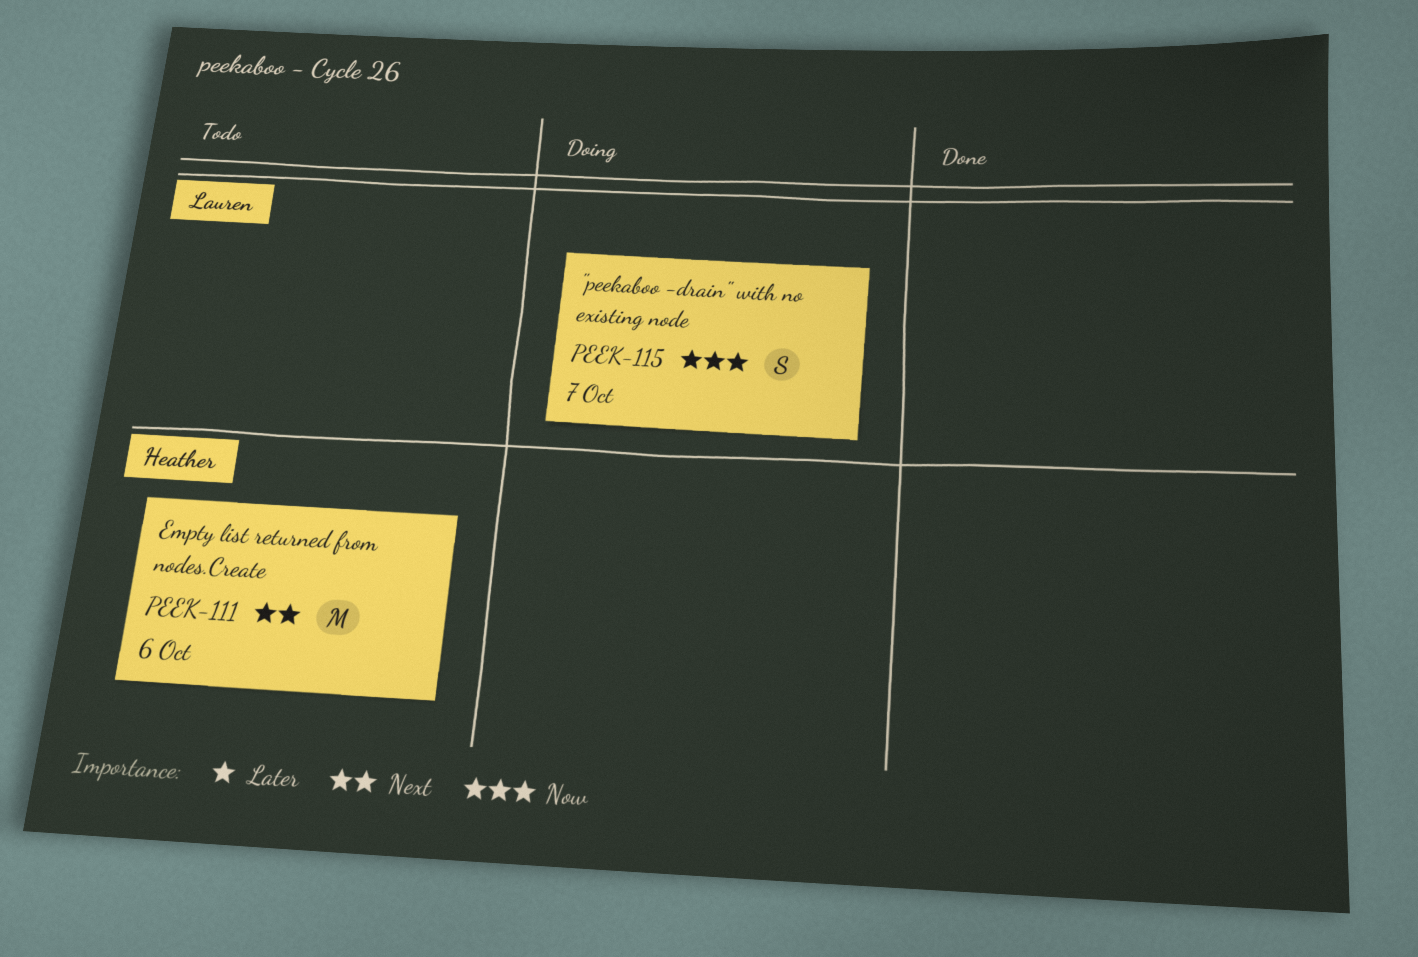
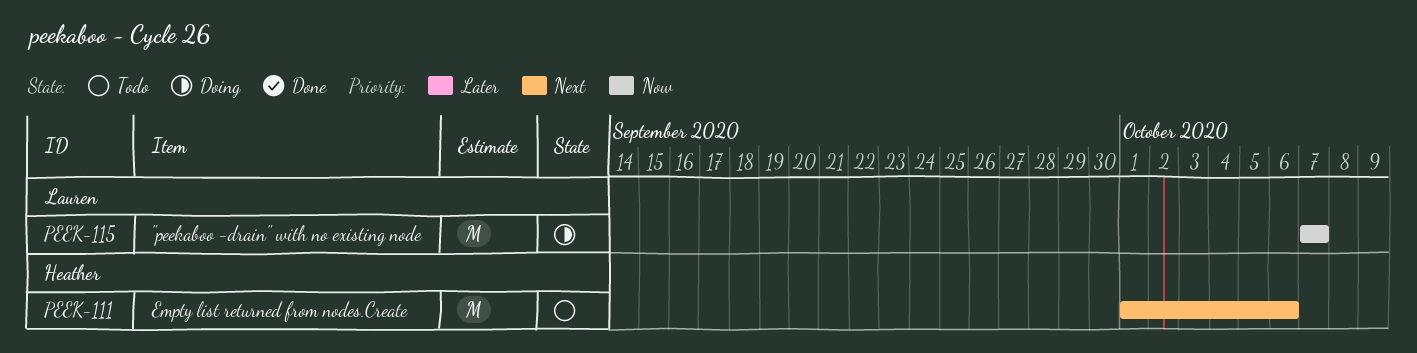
PEEK-115, estimate: S -> M

